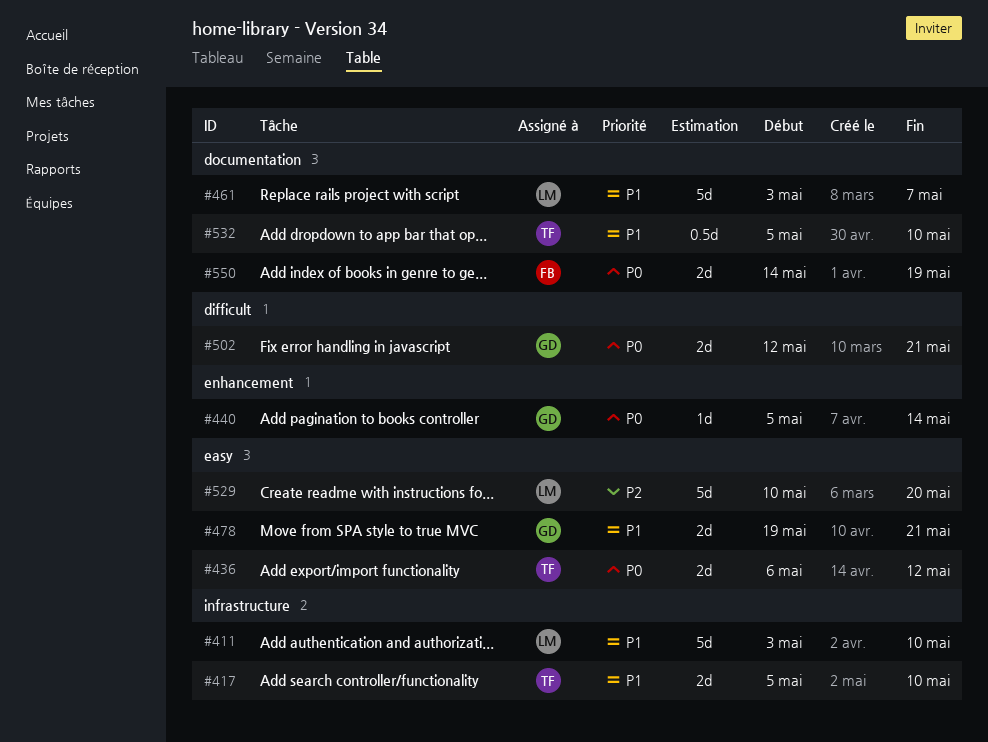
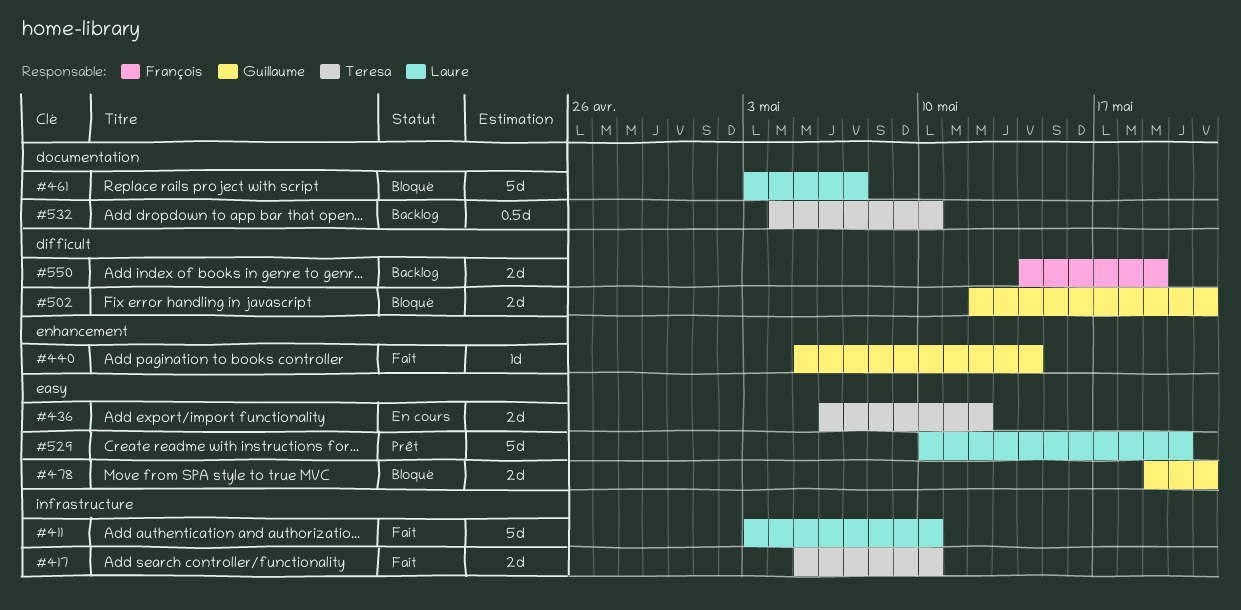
#532, start: May 5 -> May 4
#550, label: documentation -> difficult

